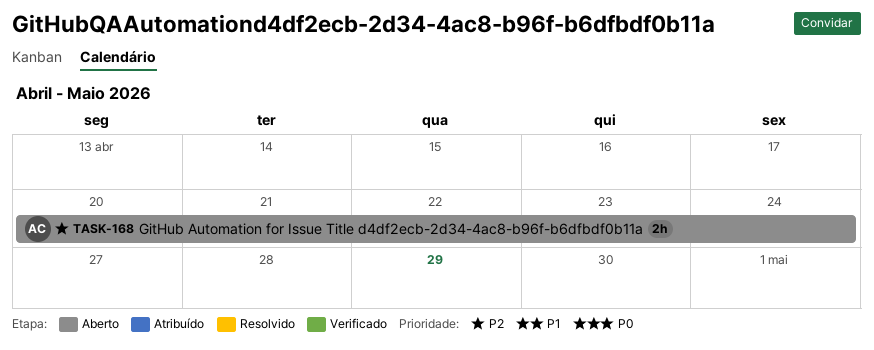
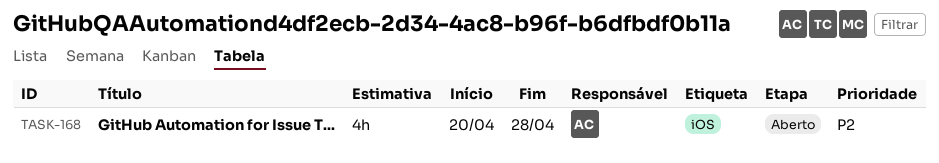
TASK-168, estimate: 2h -> 4h
TASK-168, due: Apr 24 -> Apr 28

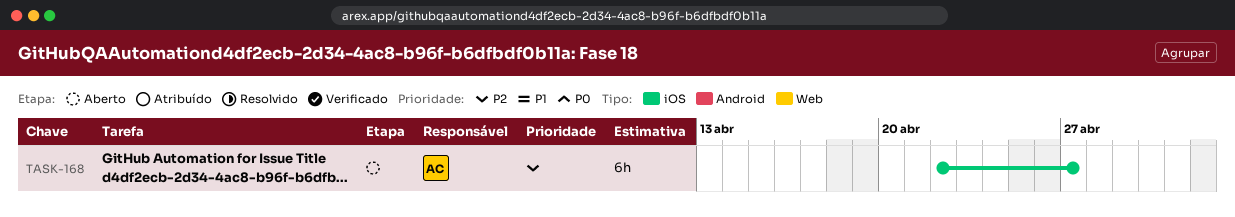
TASK-168, estimate: 4h -> 6h
TASK-168, start: Apr 20 -> Apr 22
TASK-168, due: Apr 28 -> Apr 27

